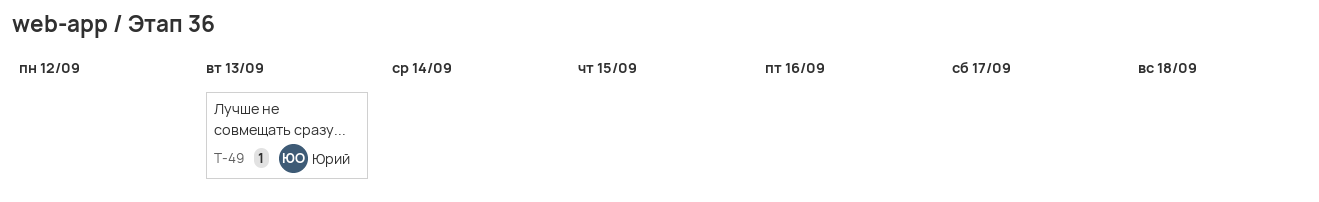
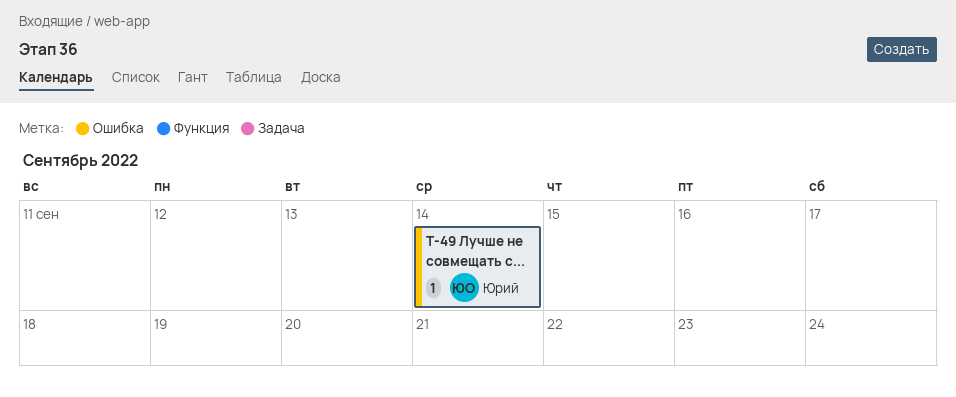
T-49, due: Sep 13 -> Sep 14

